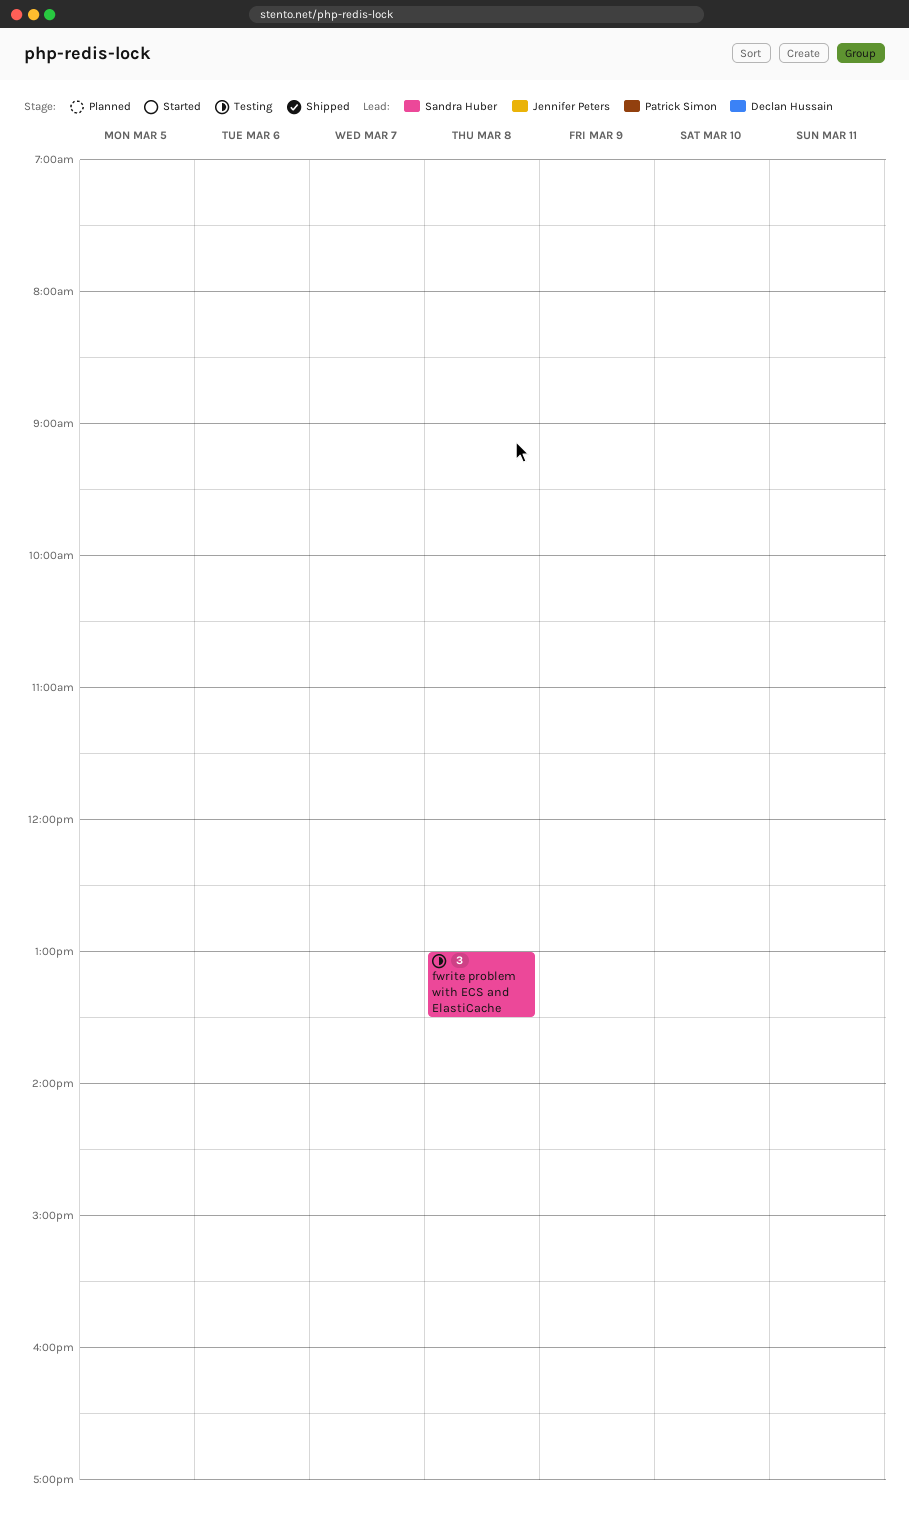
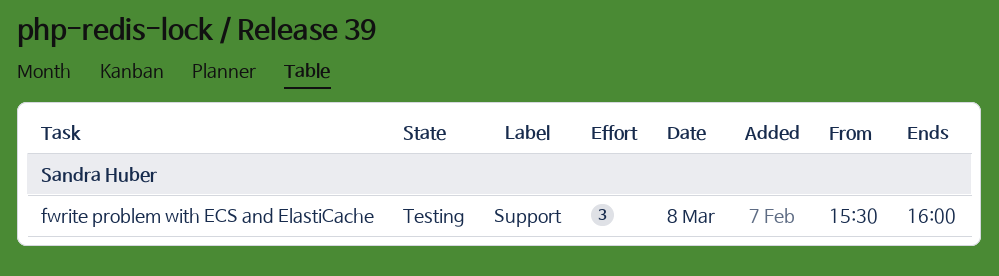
fwrite problem with ECS and ElastiCache, begins: 13:00 -> 15:30
fwrite problem with ECS and ElastiCache, ends: 13:30 -> 16:00

